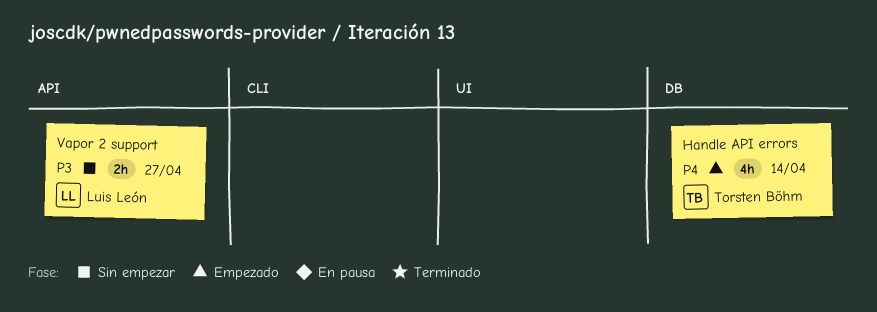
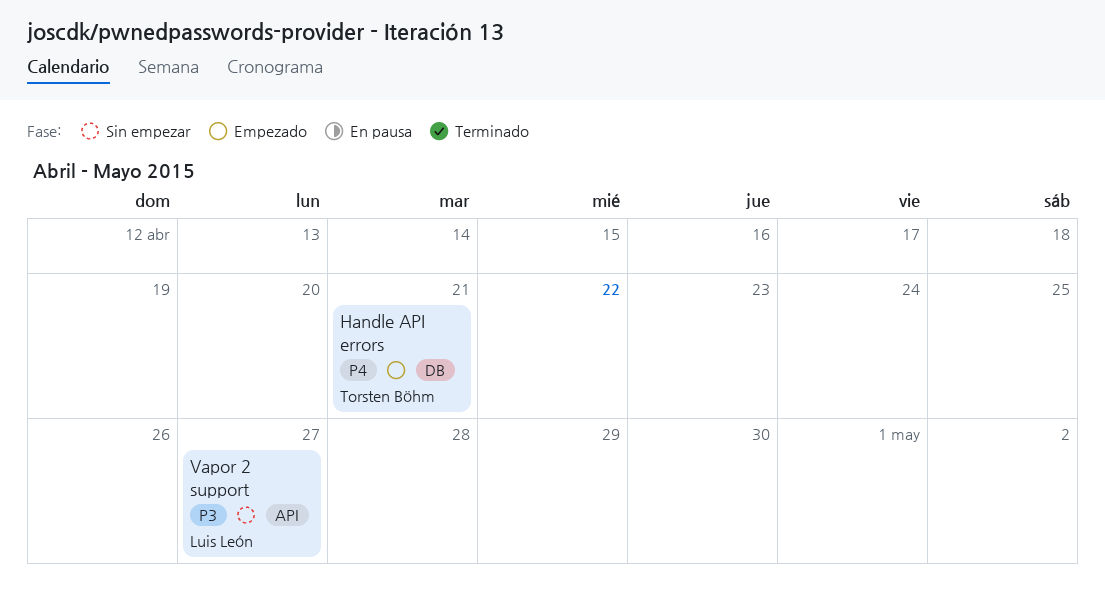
Handle API errors, due: Apr 14 -> Apr 21

